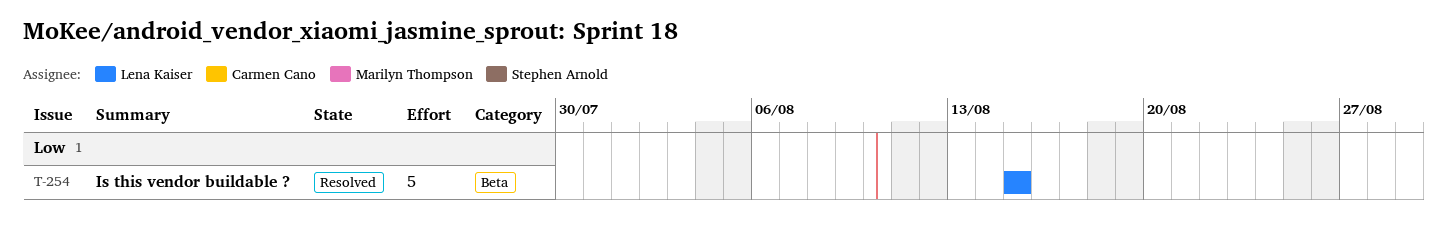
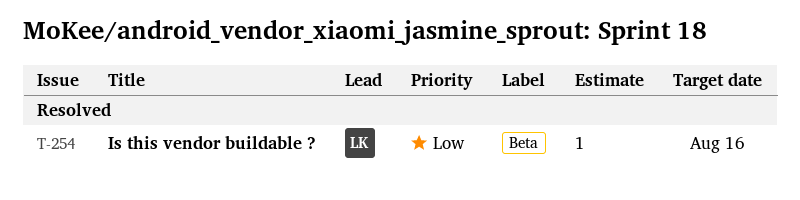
T-254, estimate: 5 -> 1
T-254, due: Aug 15 -> Aug 16

